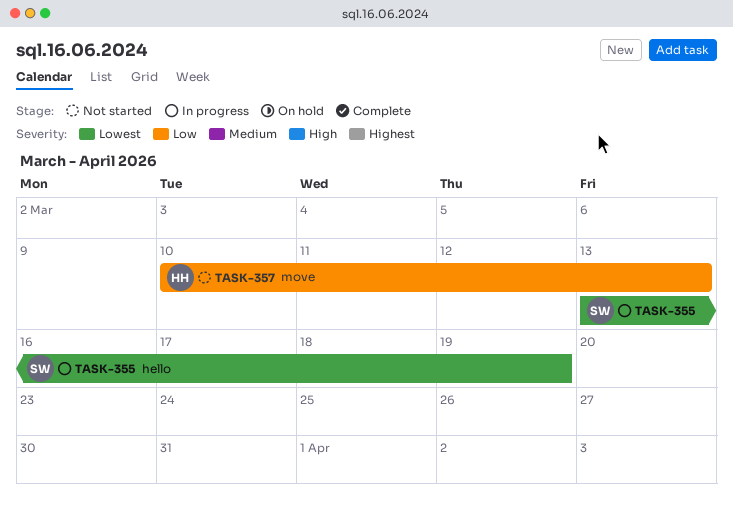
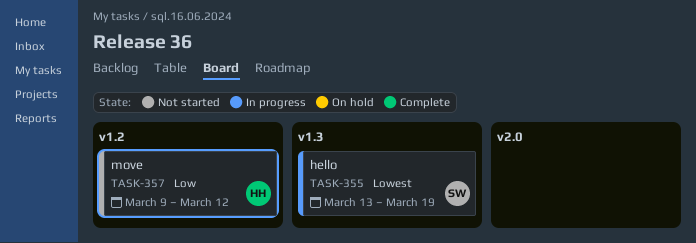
TASK-357, start: Mar 10 -> Mar 9
TASK-357, due: Mar 13 -> Mar 12

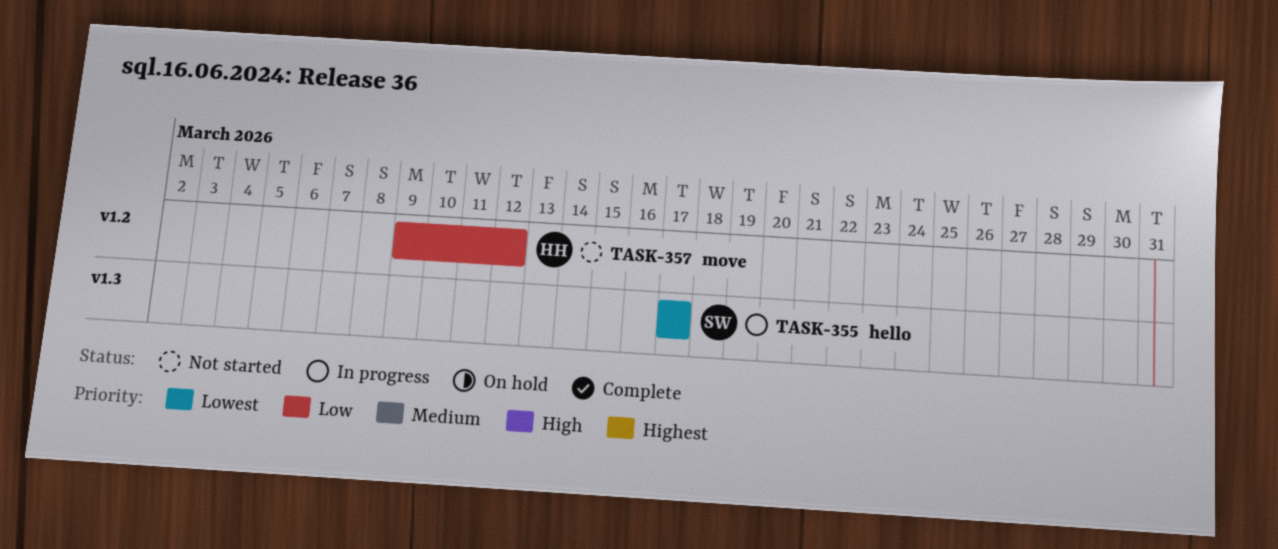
TASK-355, start: Mar 13 -> Mar 17
TASK-355, due: Mar 19 -> Mar 17

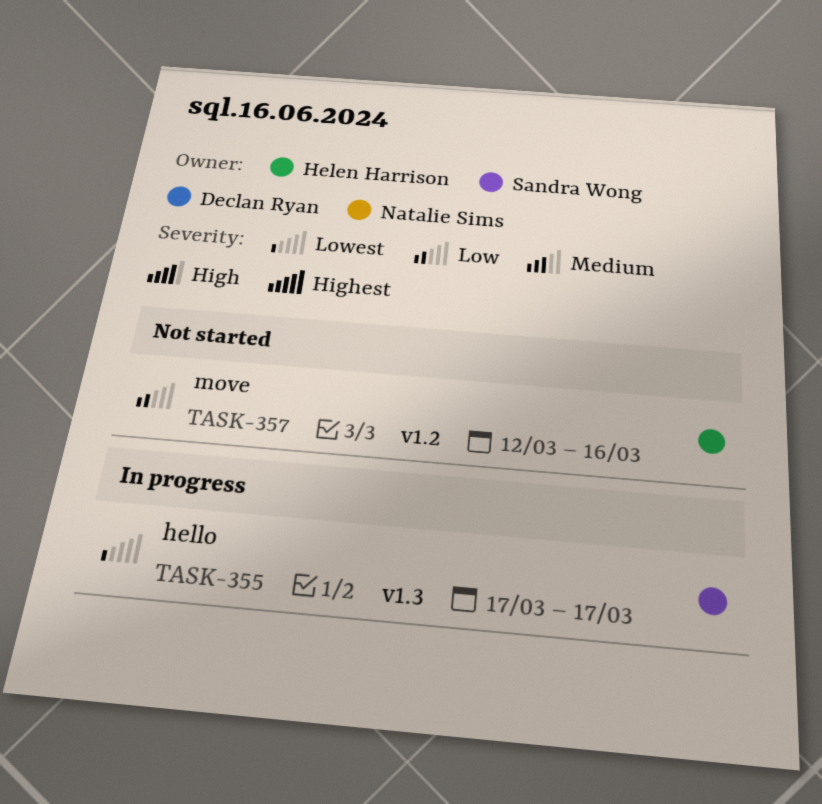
TASK-357, start: Mar 9 -> Mar 12
TASK-357, due: Mar 12 -> Mar 16

